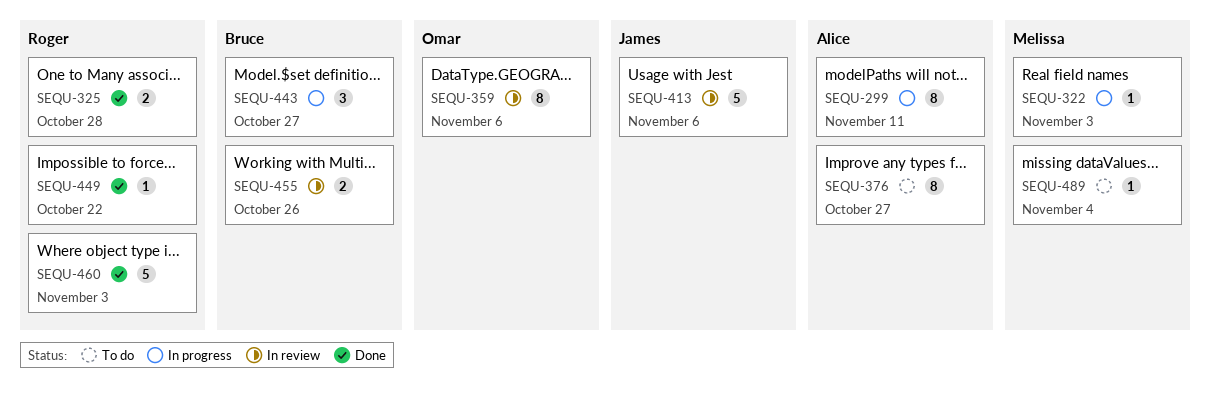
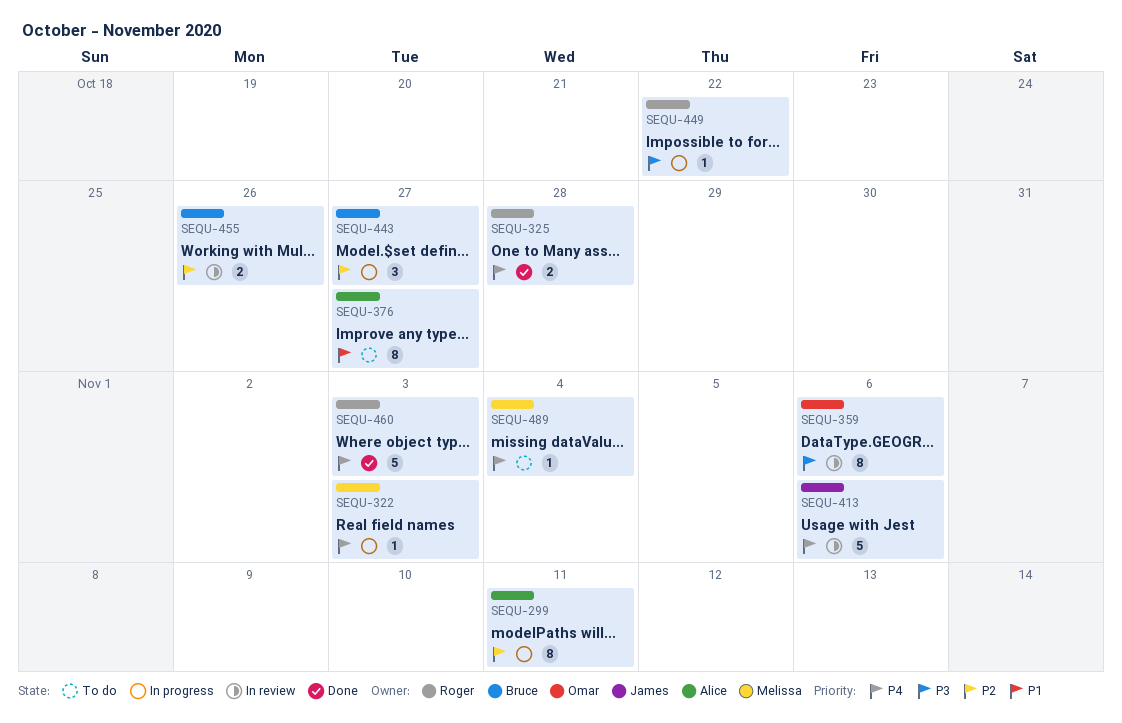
SEQU-449, status: Done -> In progress

